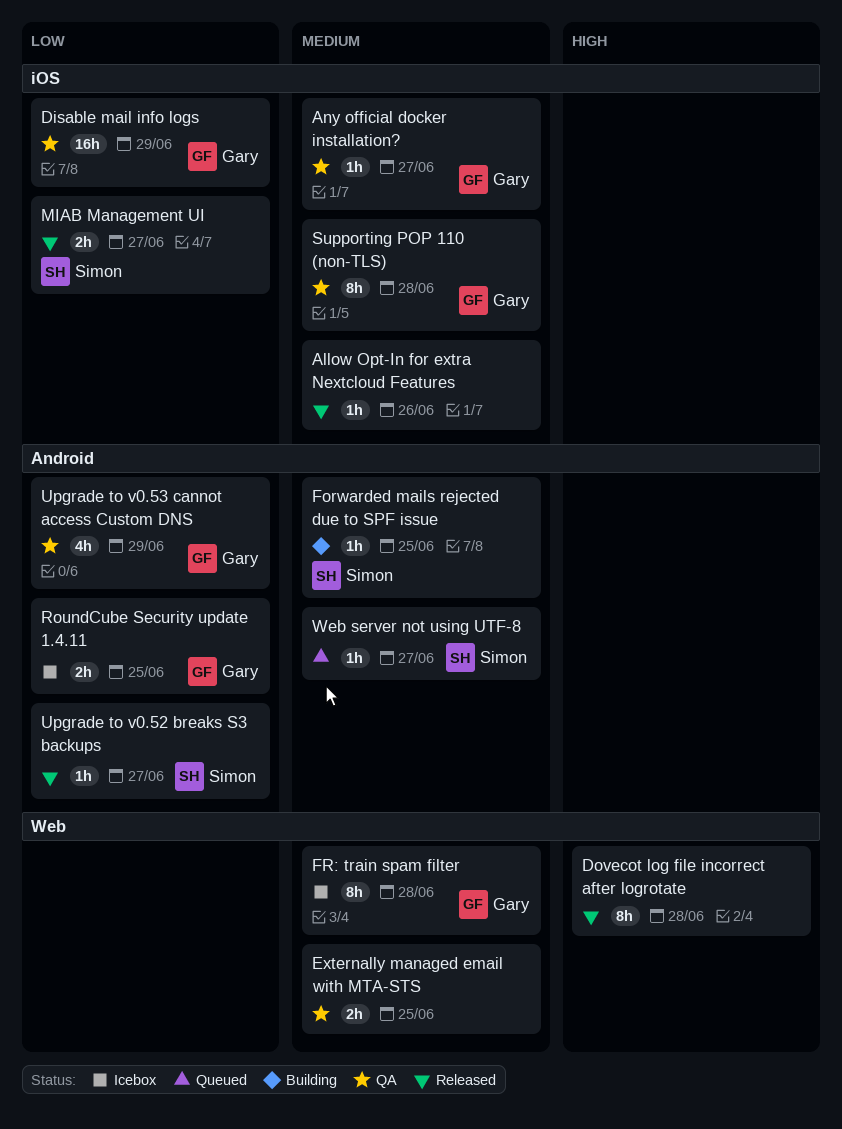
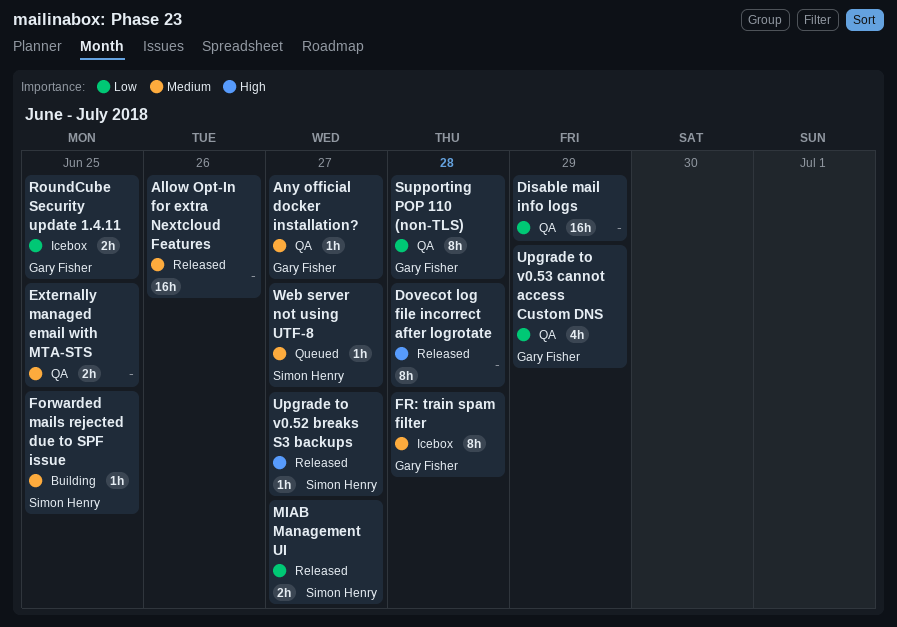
Allow Opt-In for extra Nextcloud Features, estimate: 1h -> 16h
Disable mail info logs, owner: Gary Fisher -> none
Supporting POP 110 (non-TLS), priority: Medium -> Low
Upgrade to v0.52 breaks S3 backups, priority: Low -> High

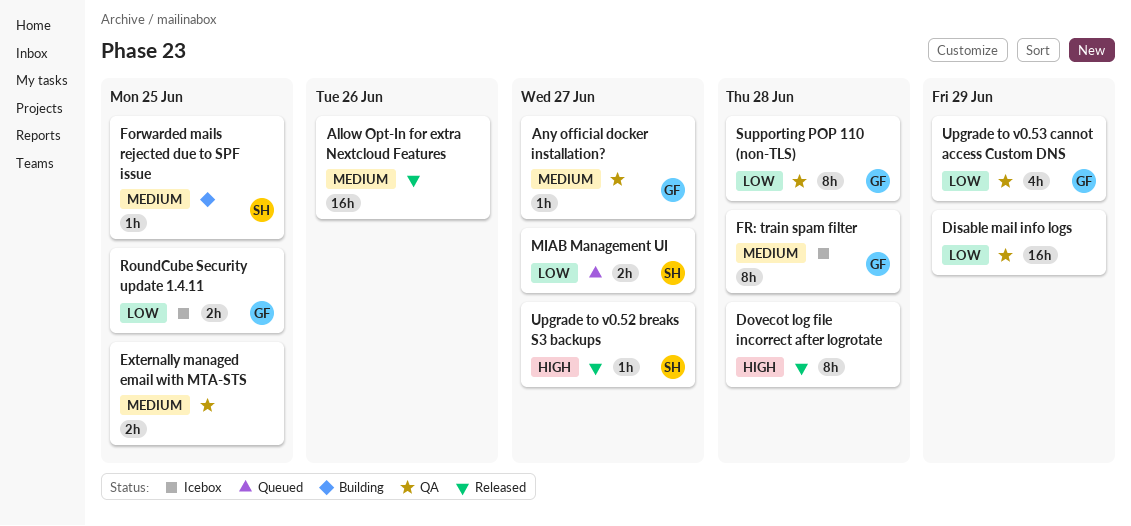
MIAB Management UI, status: Released -> Queued
Web server not using UTF-8: present -> none

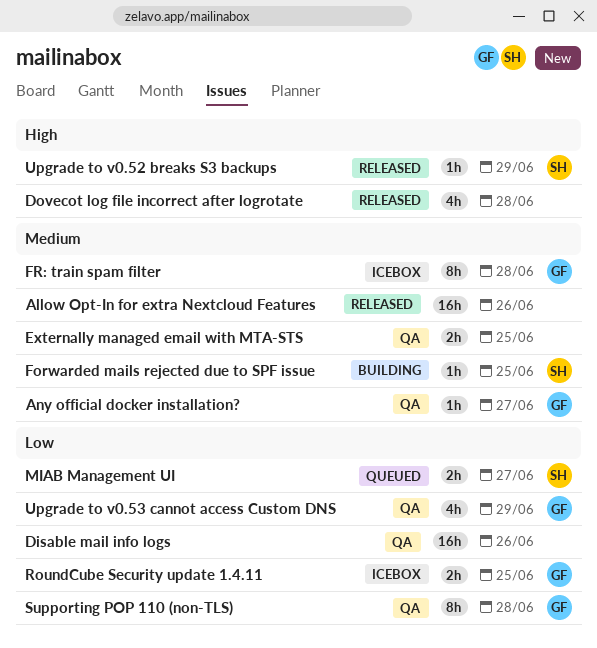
Disable mail info logs, due: Jun 29 -> Jun 26
Dovecot log file incorrect after logrotate, estimate: 8h -> 4h
Upgrade to v0.52 breaks S3 backups, due: Jun 27 -> Jun 29

